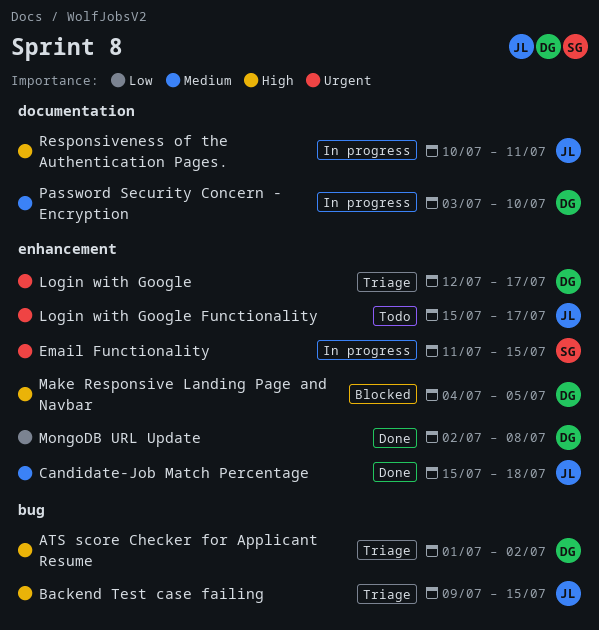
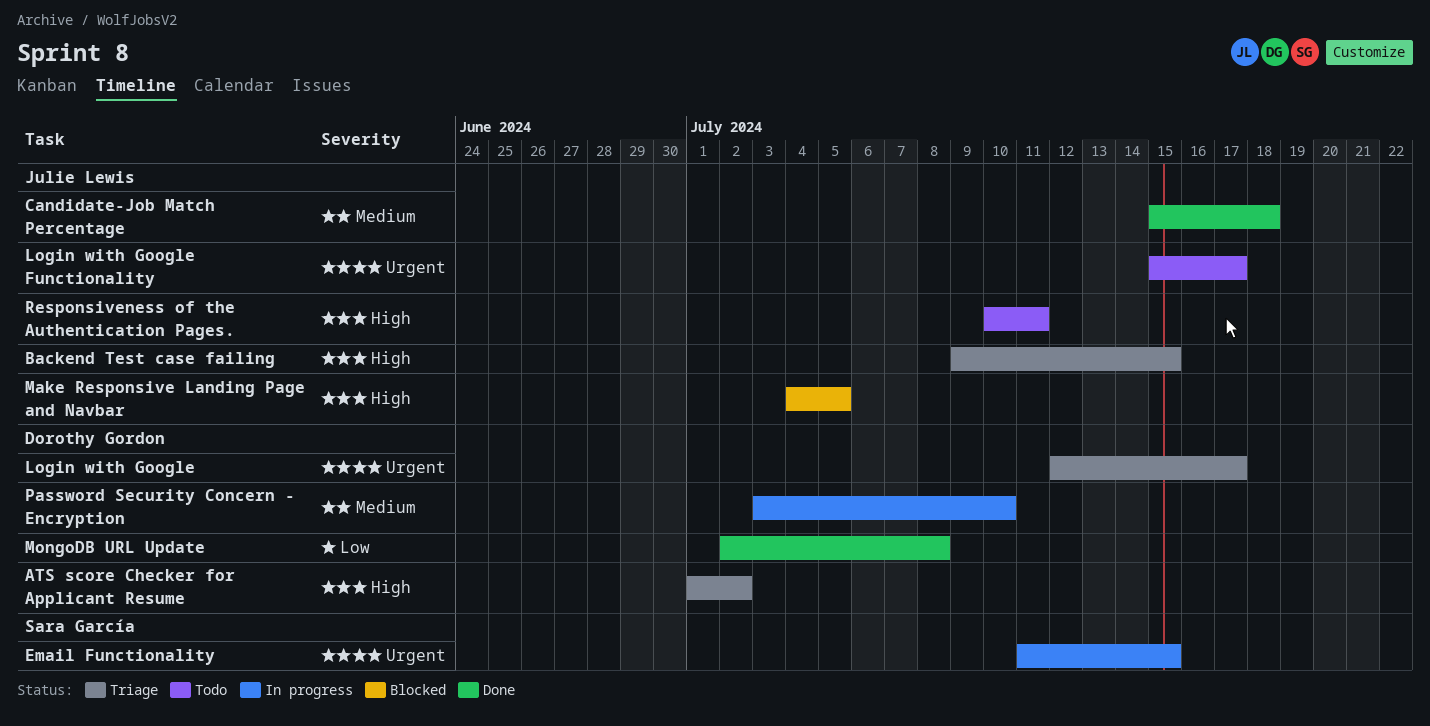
Make Responsive Landing Page and Navbar, owner: Dorothy Gordon -> Julie Lewis
Responsiveness of the Authentication Pages., status: In progress -> Todo

